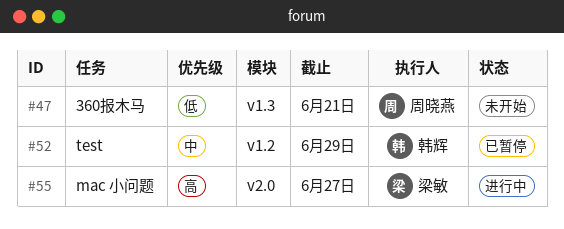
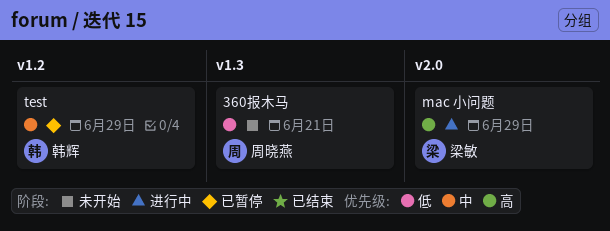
mac 小问题, due: Jun 27 -> Jun 29

